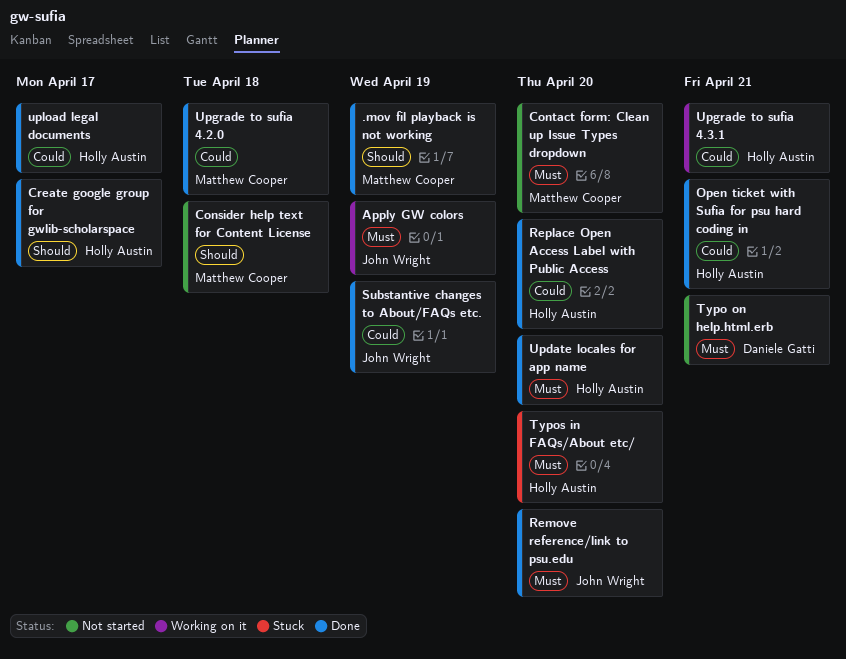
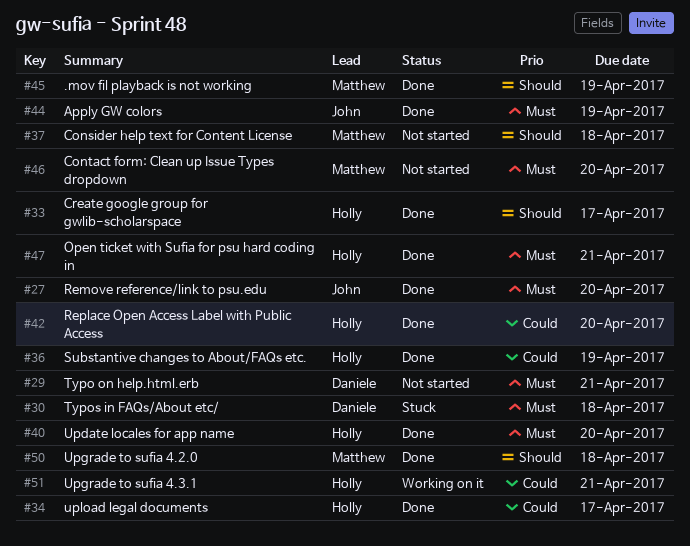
Apply GW colors, status: Working on it -> Done
Open ticket with Sufia for psu hard coding in, priority: Could -> Must
Substantive changes to About/FAQs etc., owner: John Wright -> Holly Austin
Typos in FAQs/About etc/, owner: Holly Austin -> Daniele Gatti
Typos in FAQs/About etc/, due: Apr 20 -> Apr 18
Upgrade to sufia 4.2.0, priority: Could -> Should

